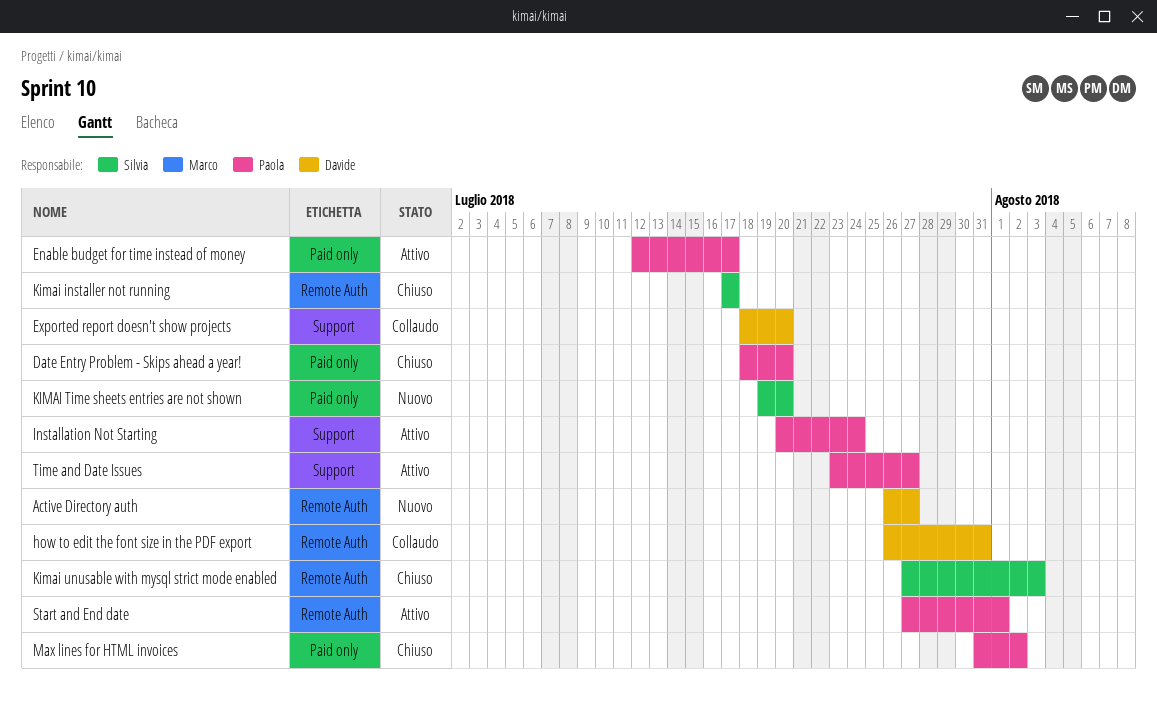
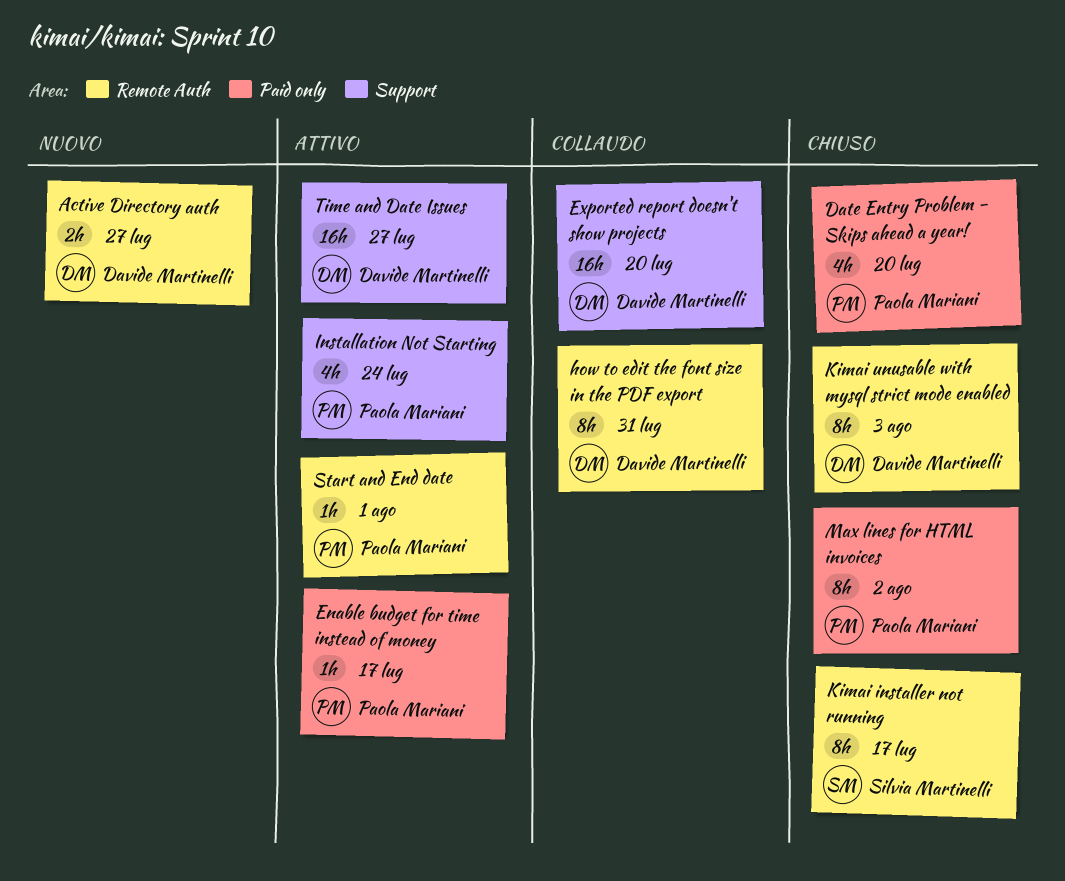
KIMAI Time sheets entries are not shown: present -> none
Kimai unusable with mysql strict mode enabled, owner: Silvia Martinelli -> Davide Martinelli
Time and Date Issues, owner: Paola Mariani -> Davide Martinelli

